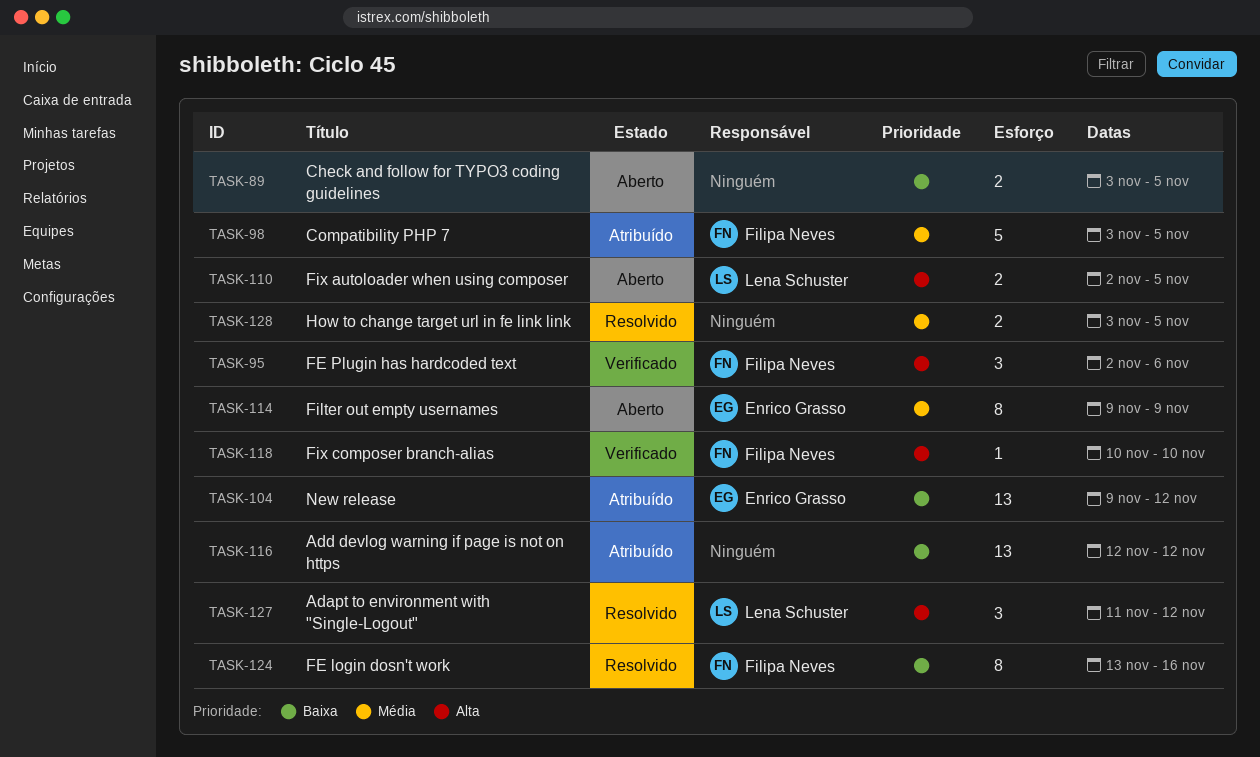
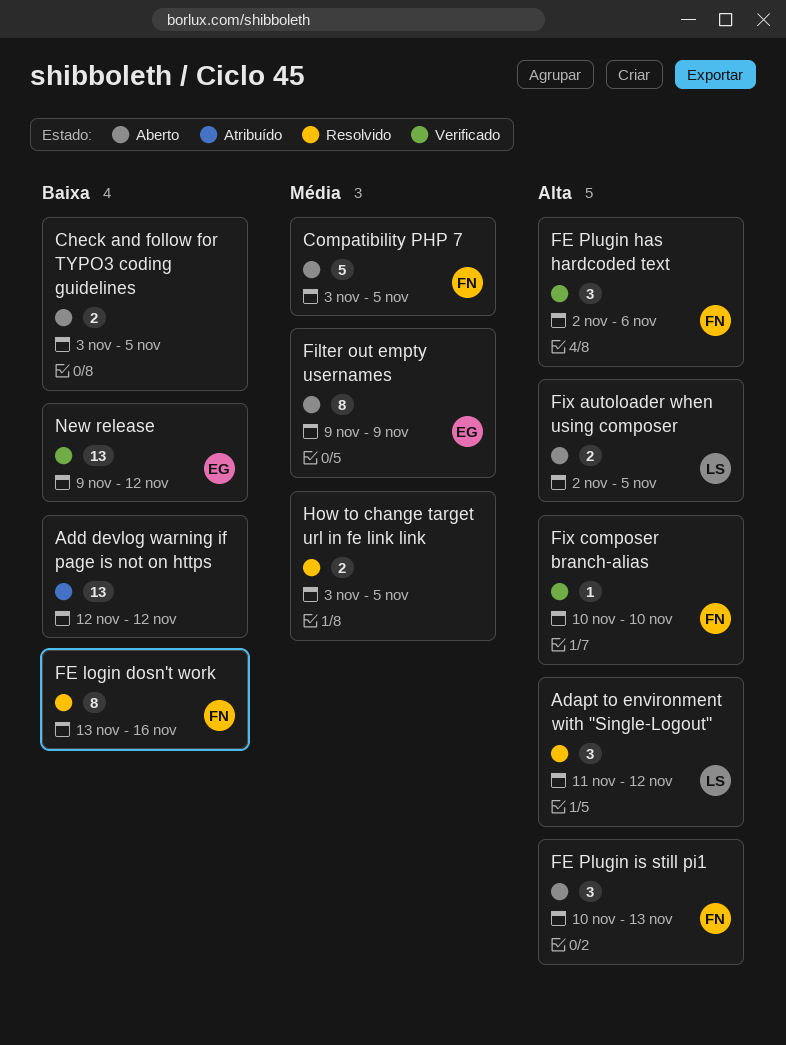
Compatibility PHP 7, status: Atribuído -> Aberto
FE Plugin is still pi1: none -> present
New release, status: Atribuído -> Verificado

